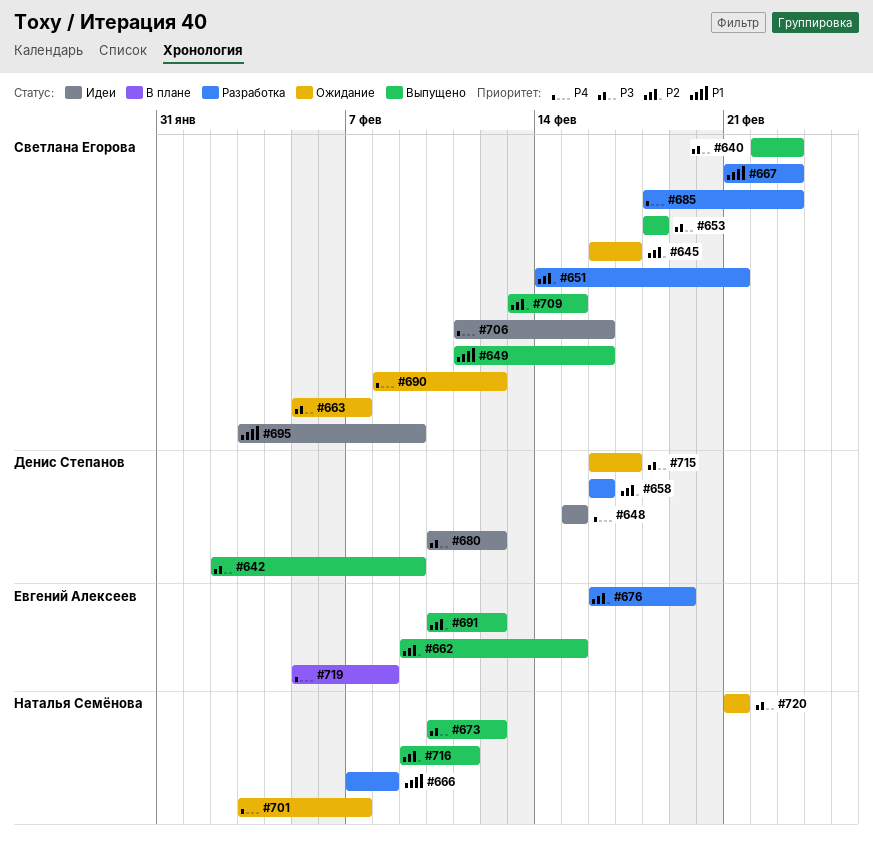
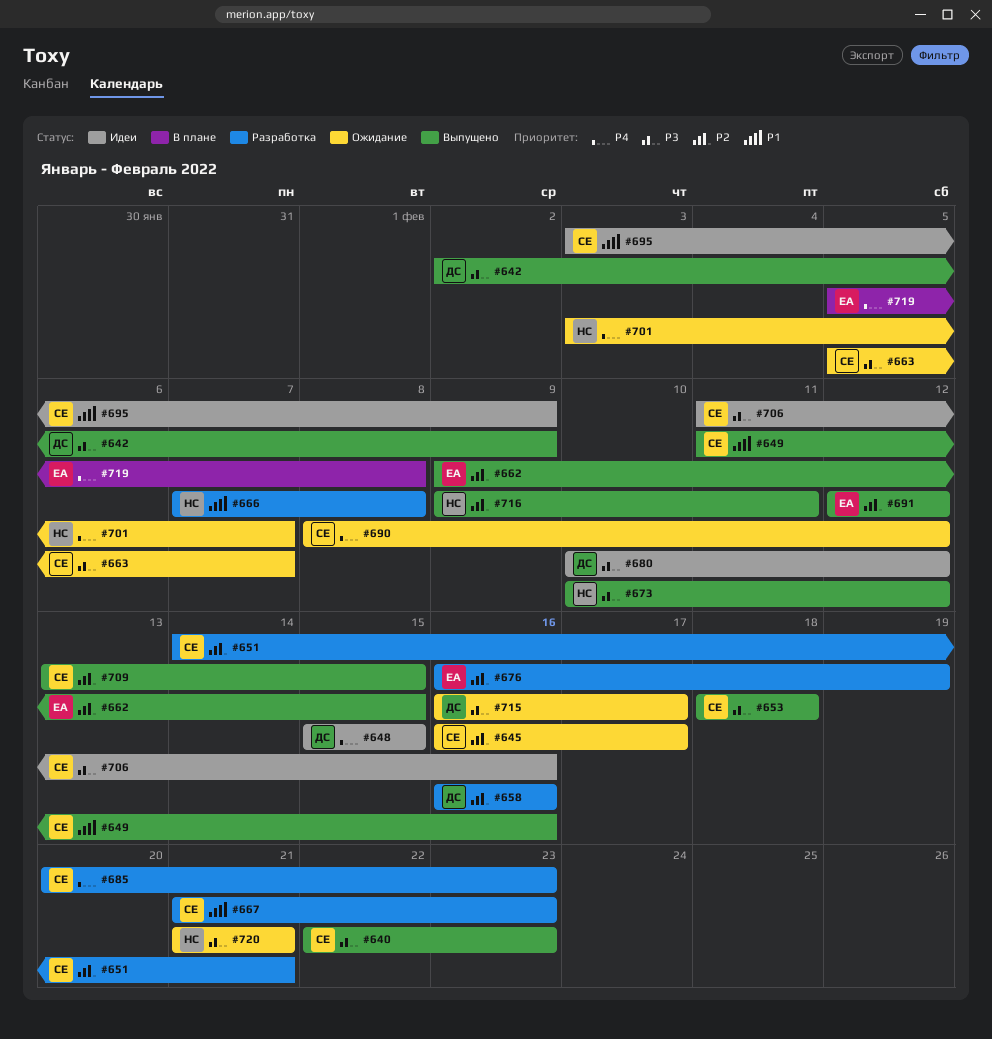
#685, start: Feb 18 -> Feb 20
#691, start: Feb 10 -> Feb 12
#706, priority: P4 -> P3

